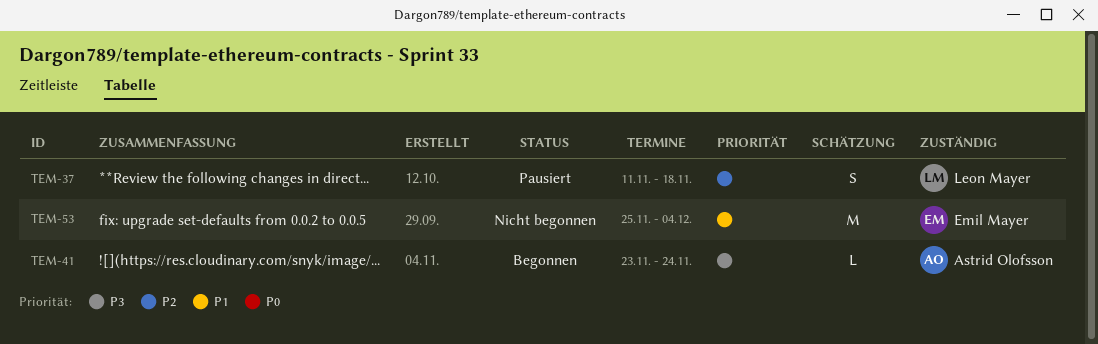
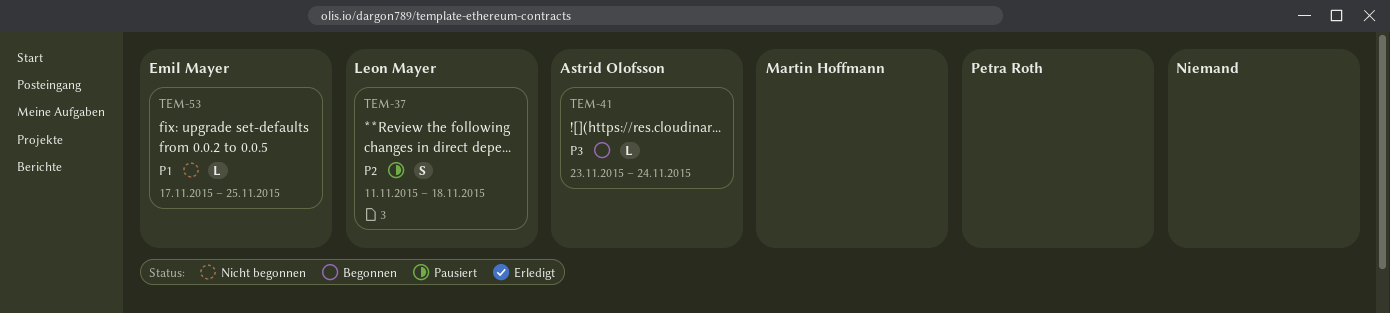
TEM-53, estimate: M -> L
TEM-53, start: Nov 25 -> Nov 17
TEM-53, due: Dec 4 -> Nov 25

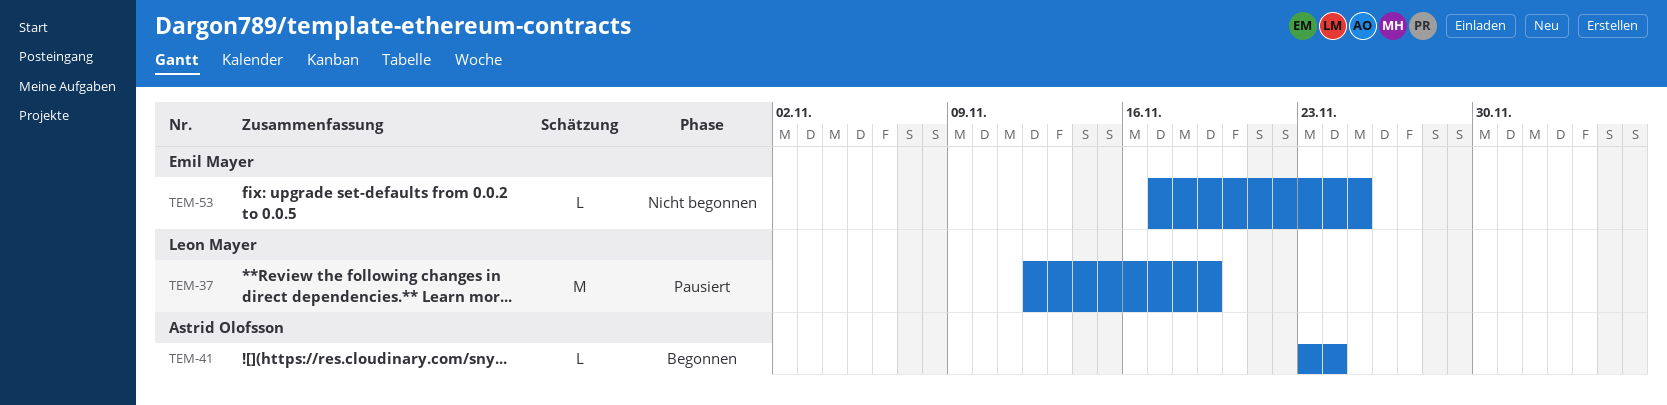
TEM-37, estimate: S -> M
TEM-37, start: Nov 11 -> Nov 12
TEM-37, due: Nov 18 -> Nov 19

